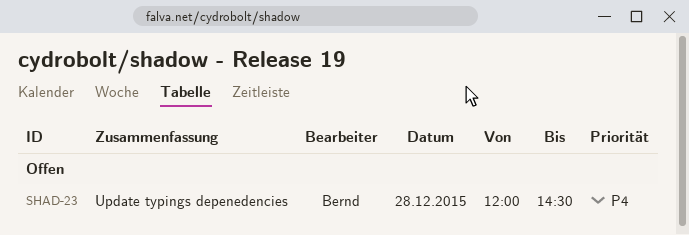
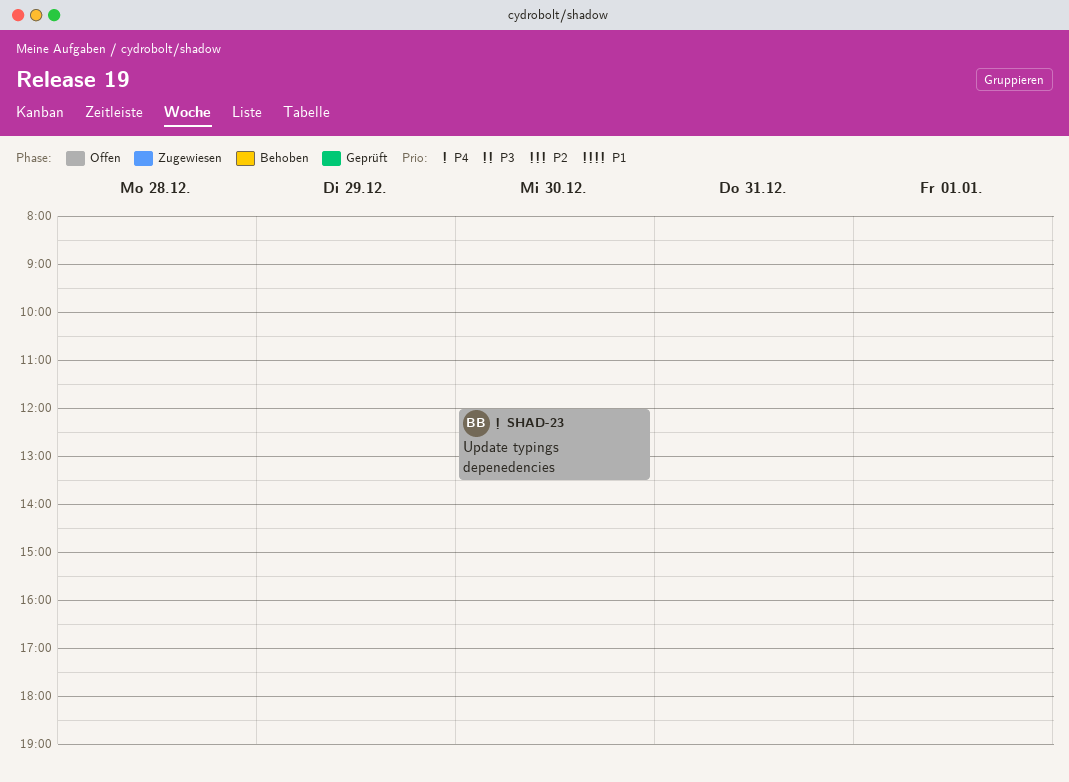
SHAD-23, day: Dec 28 -> Dec 30
SHAD-23, ends: 14:30 -> 13:30

